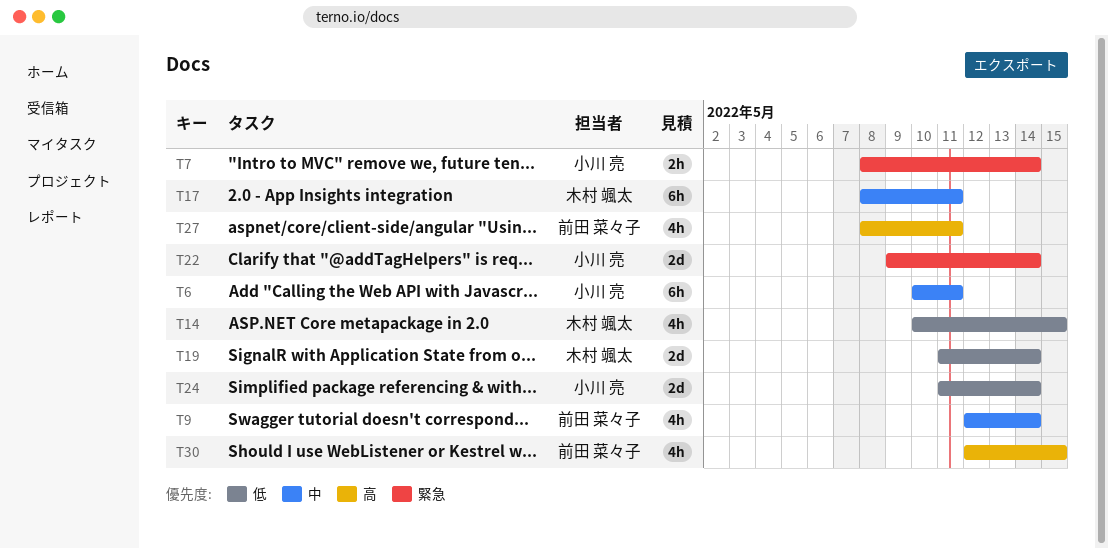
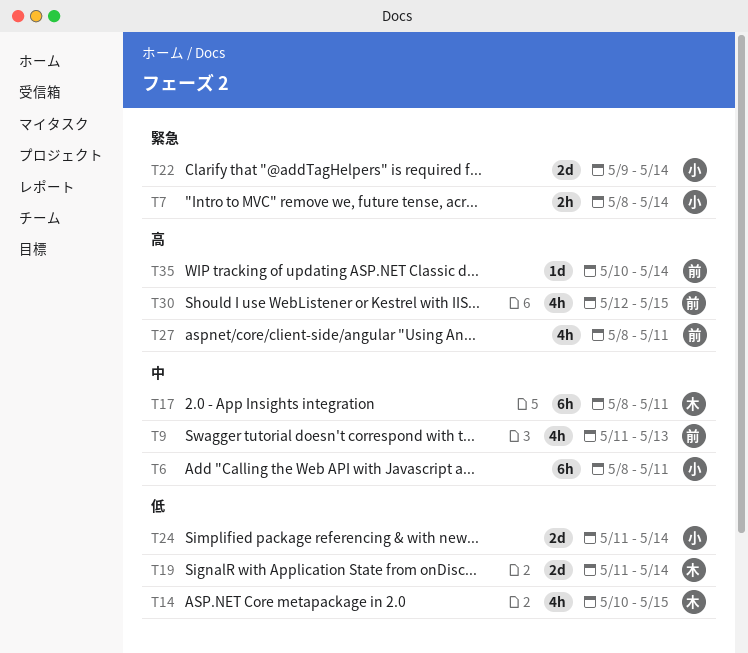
T6, start: May 10 -> May 8
T9, start: May 12 -> May 11
T9, due: May 14 -> May 13
T35: none -> present

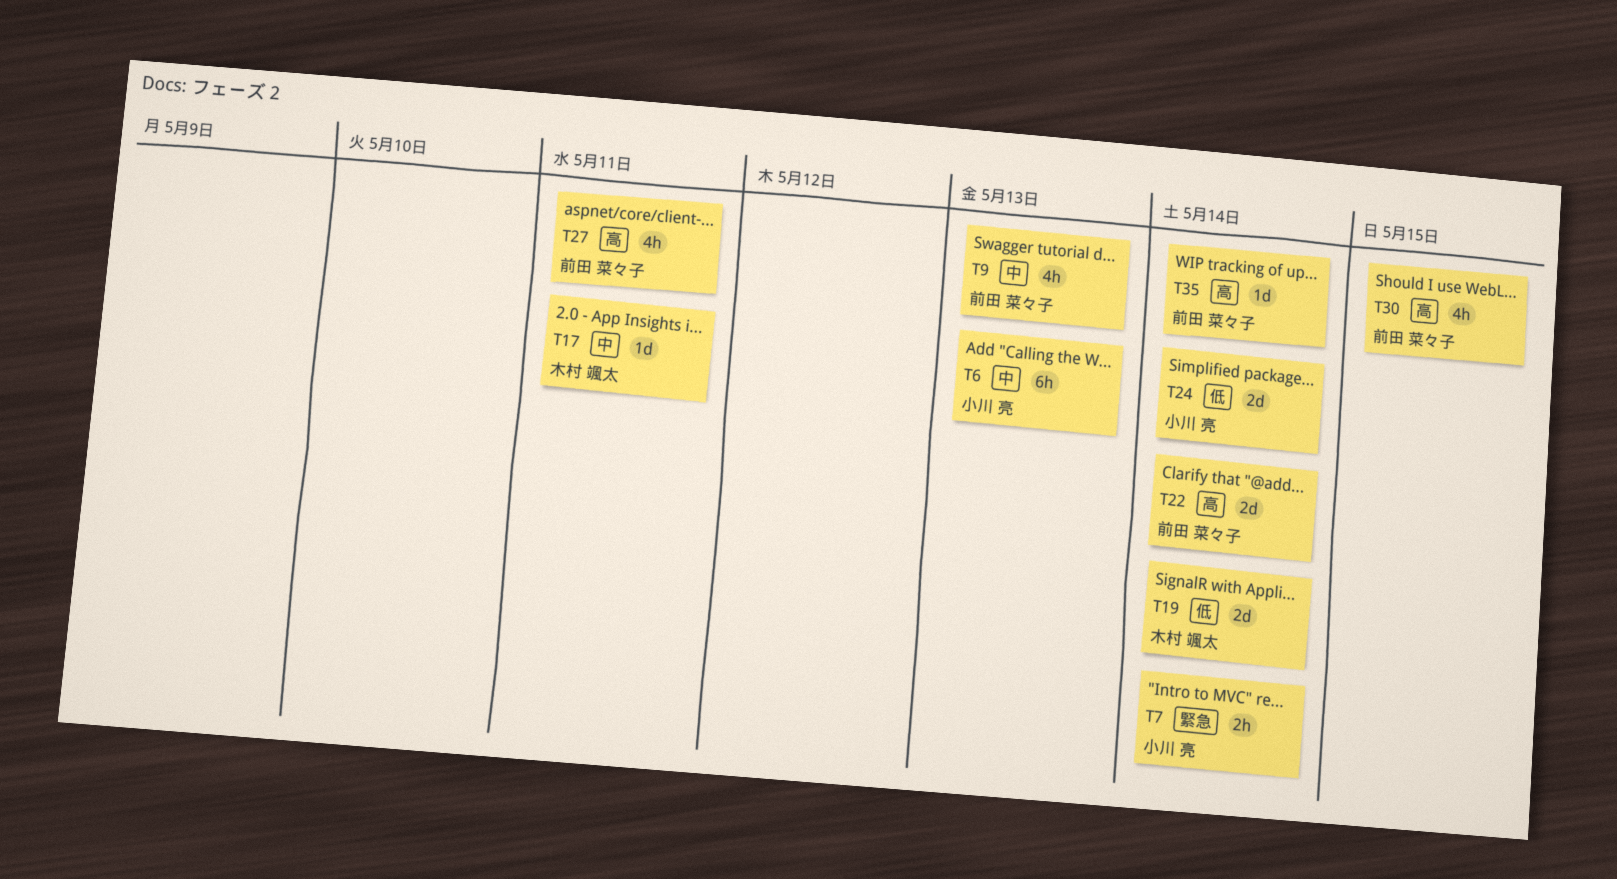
T6, due: May 11 -> May 13
T14: present -> none
T17, estimate: 6h -> 1d
T22, owner: 小川 亮 -> 前田 菜々子
T22, priority: 緊急 -> 高

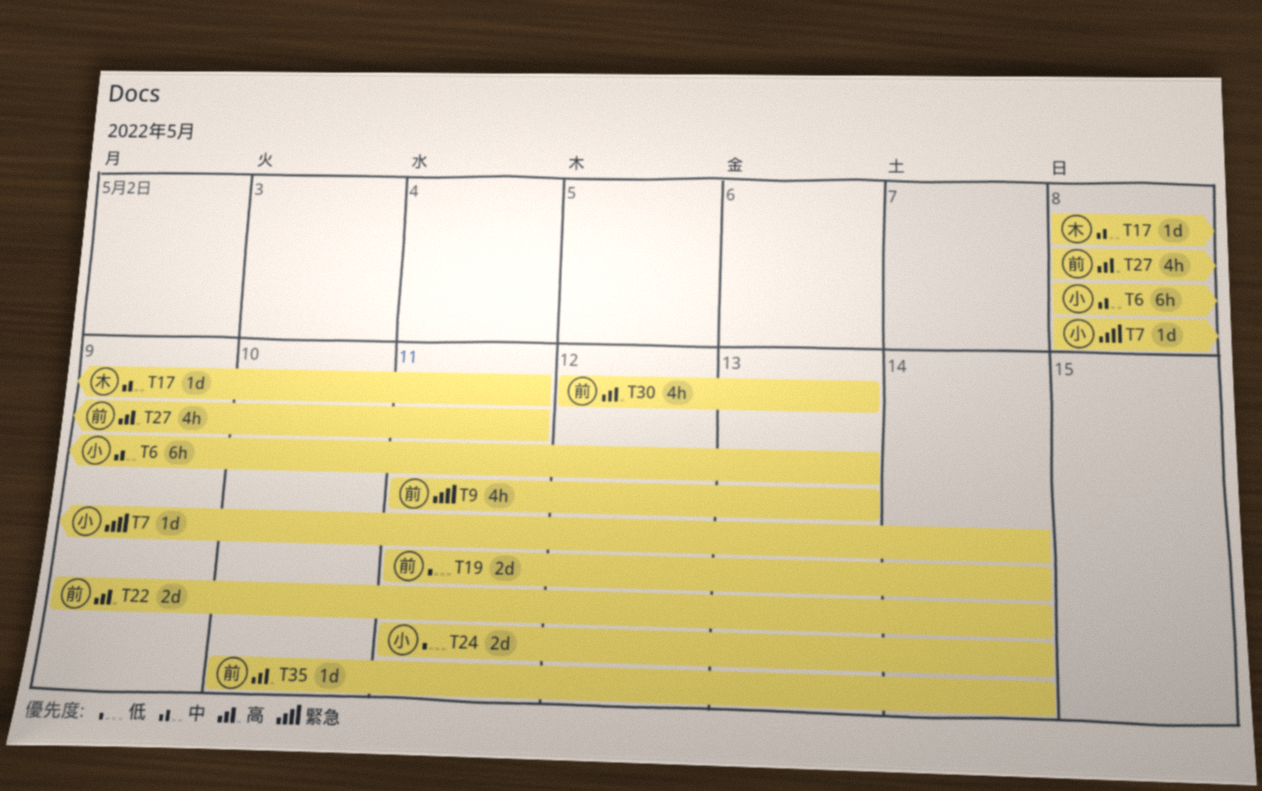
T7, estimate: 2h -> 1d
T9, priority: 中 -> 緊急
T19, owner: 木村 颯太 -> 前田 菜々子
T30, due: May 15 -> May 13

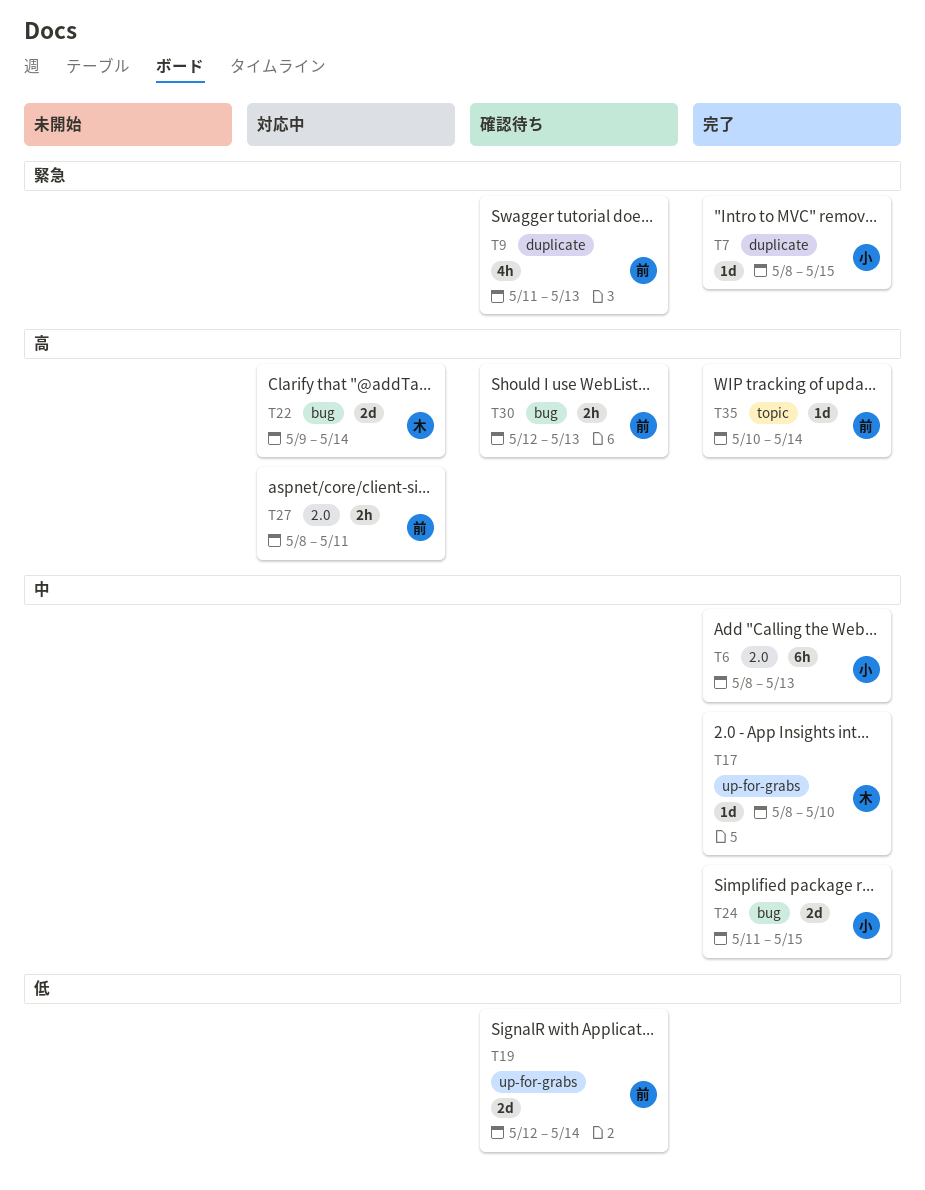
T7, due: May 14 -> May 15
T17, due: May 11 -> May 10
T19, start: May 11 -> May 12
T22, owner: 前 -> 木
T24, priority: 低 -> 中
T24, due: May 14 -> May 15
T27, estimate: 4h -> 2h
T30, estimate: 4h -> 2h

